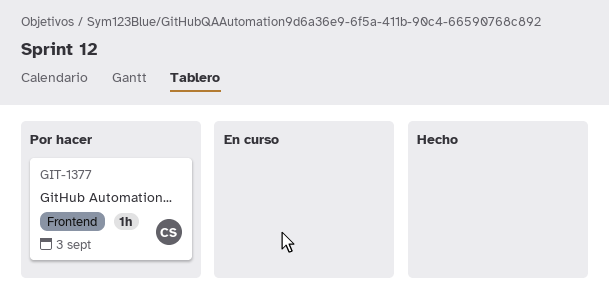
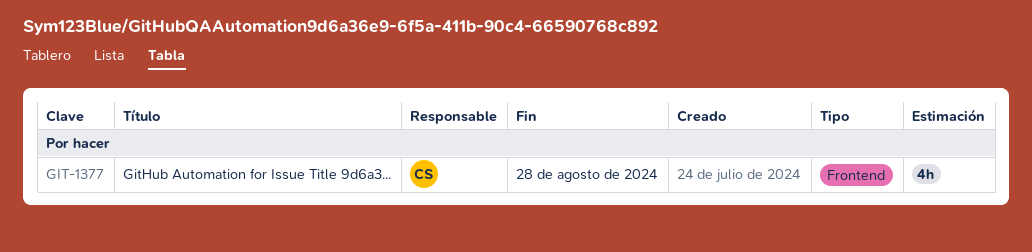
GIT-1377, estimate: 1h -> 4h
GIT-1377, due: Sep 3 -> Aug 28

